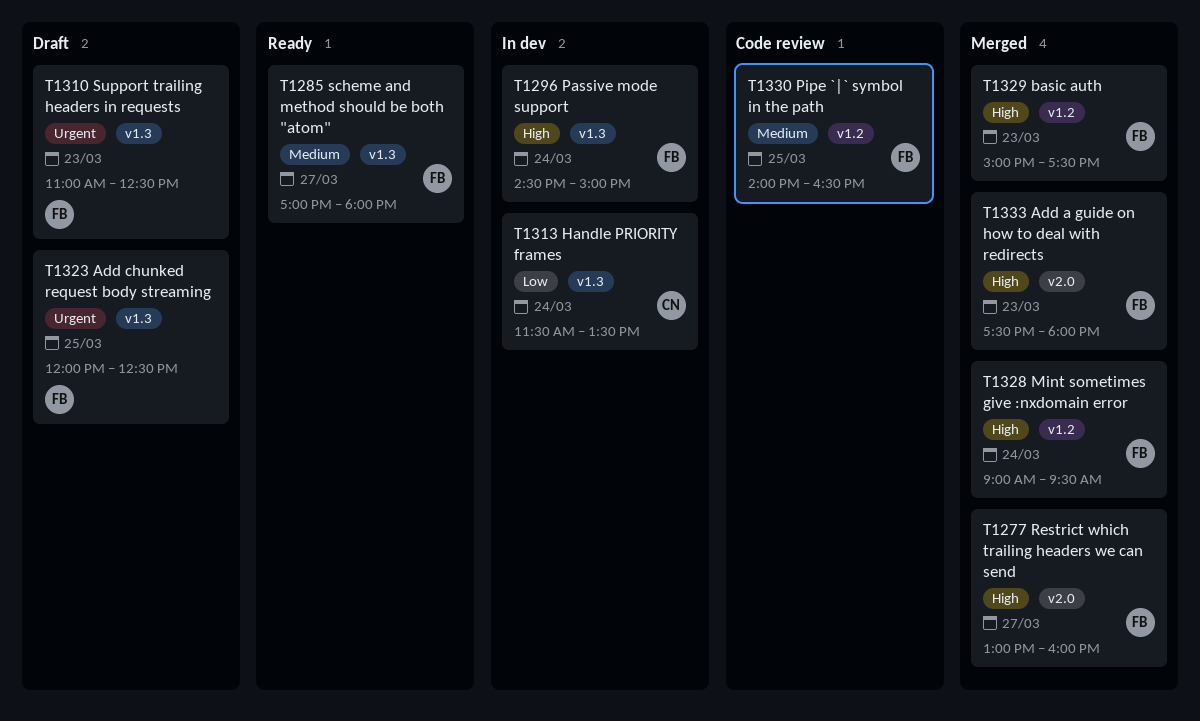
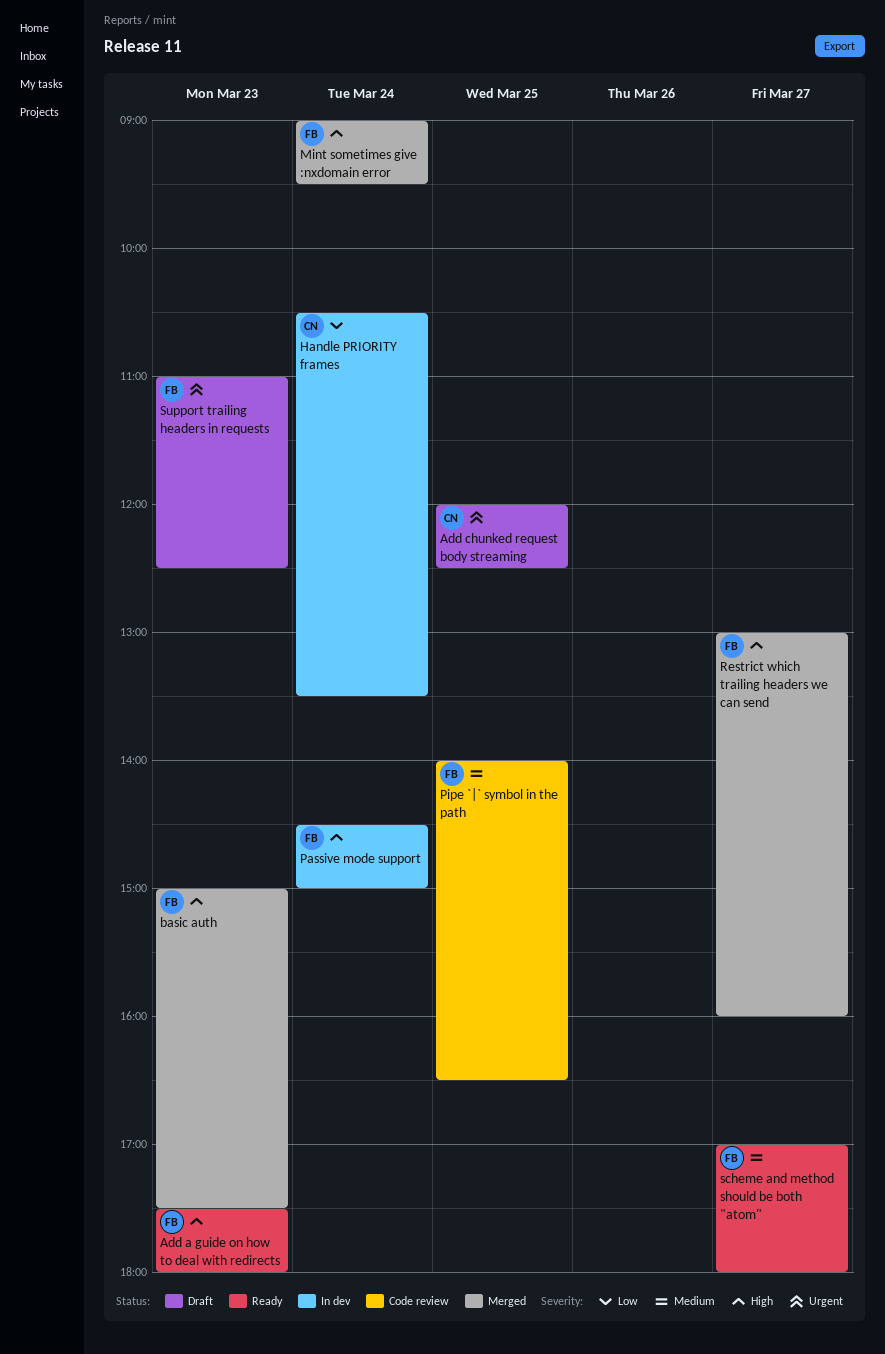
Add a guide on how to deal with redirects, status: Merged -> Ready
Add chunked request body streaming, owner: FB -> CN
Handle PRIORITY frames, begins: 11:30 -> 10:30

